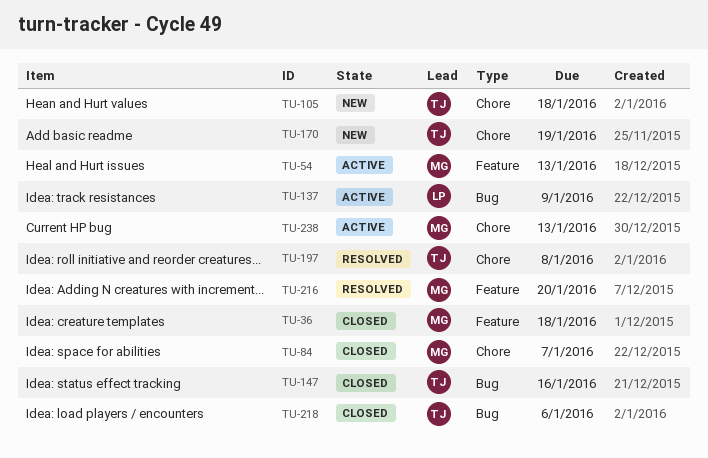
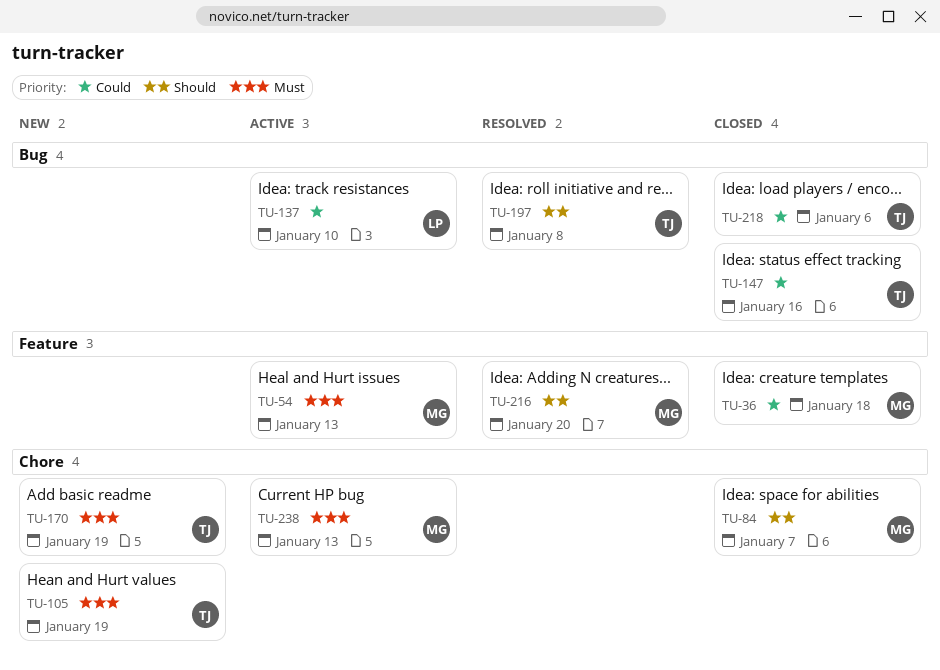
TU-105, due: Jan 18 -> Jan 19
TU-137, due: Jan 9 -> Jan 10
TU-197, label: Chore -> Bug

